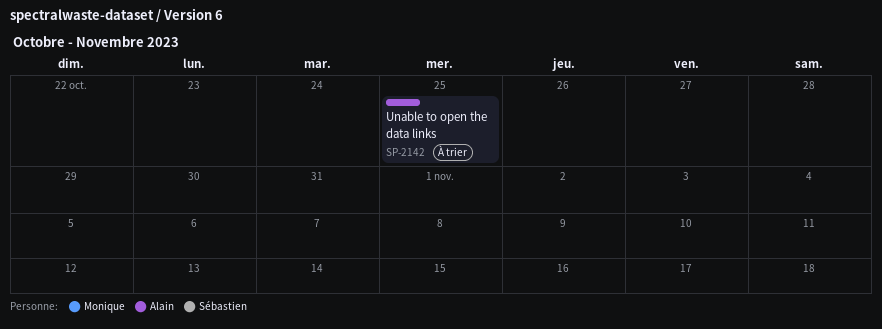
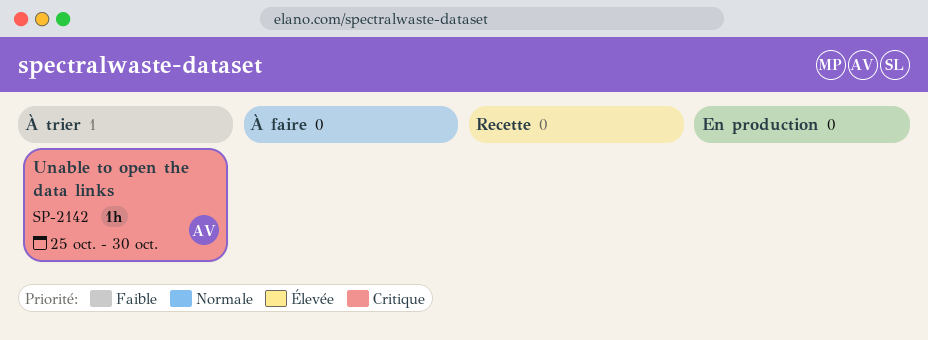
SP-2142, due: Oct 25 -> Oct 30

